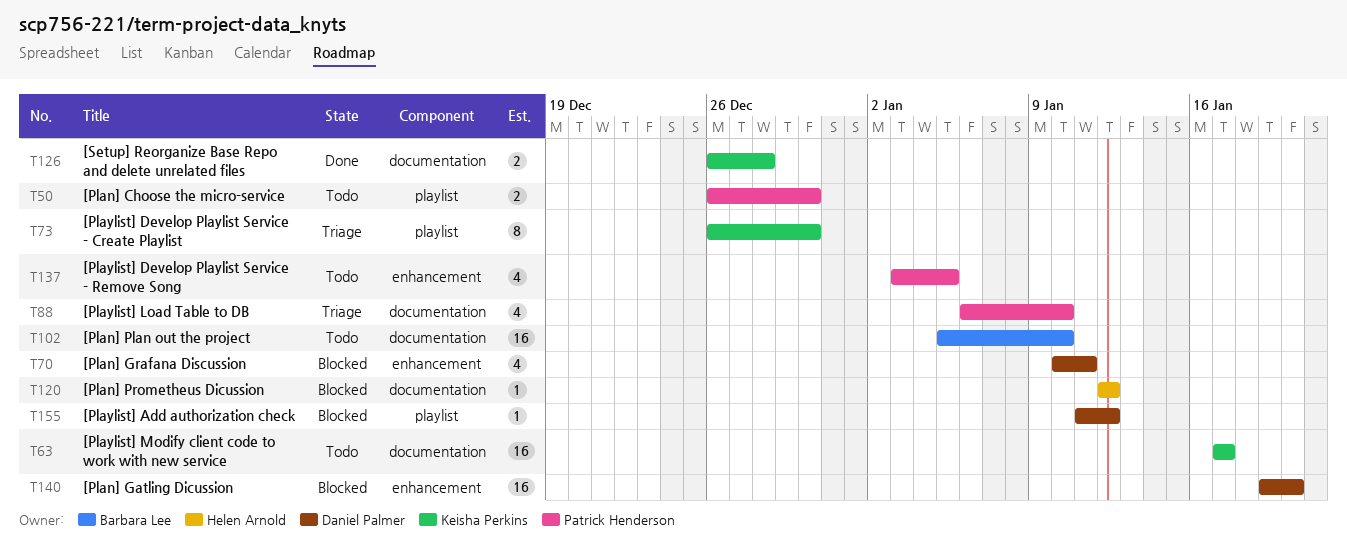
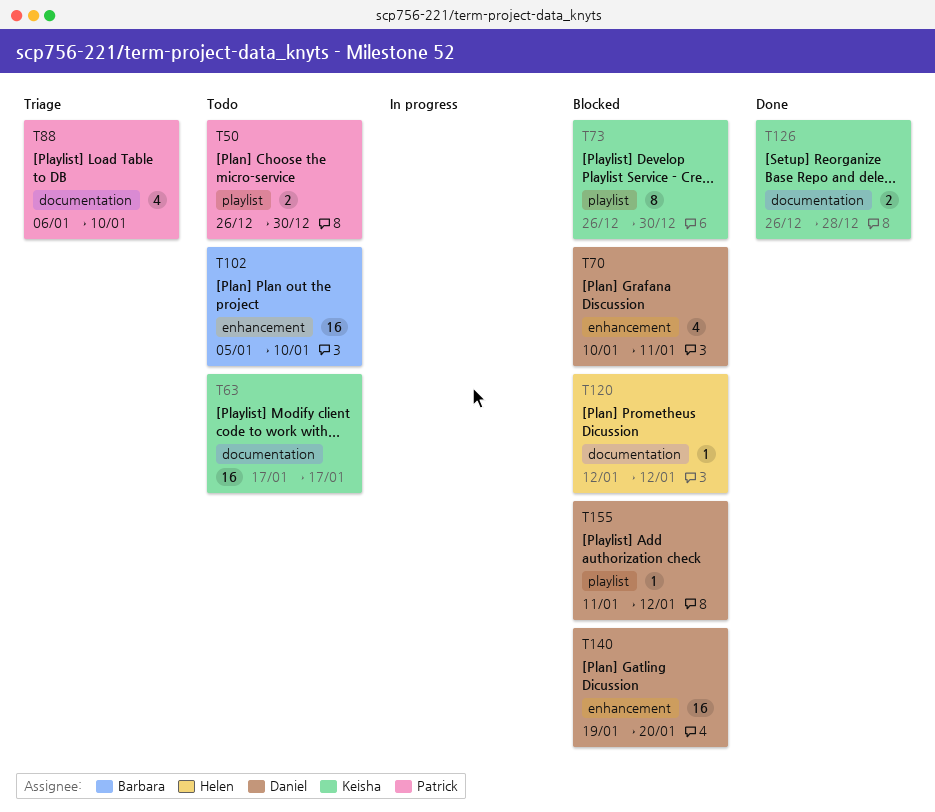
T73, status: Triage -> Blocked
T102, label: documentation -> enhancement
T137: present -> none

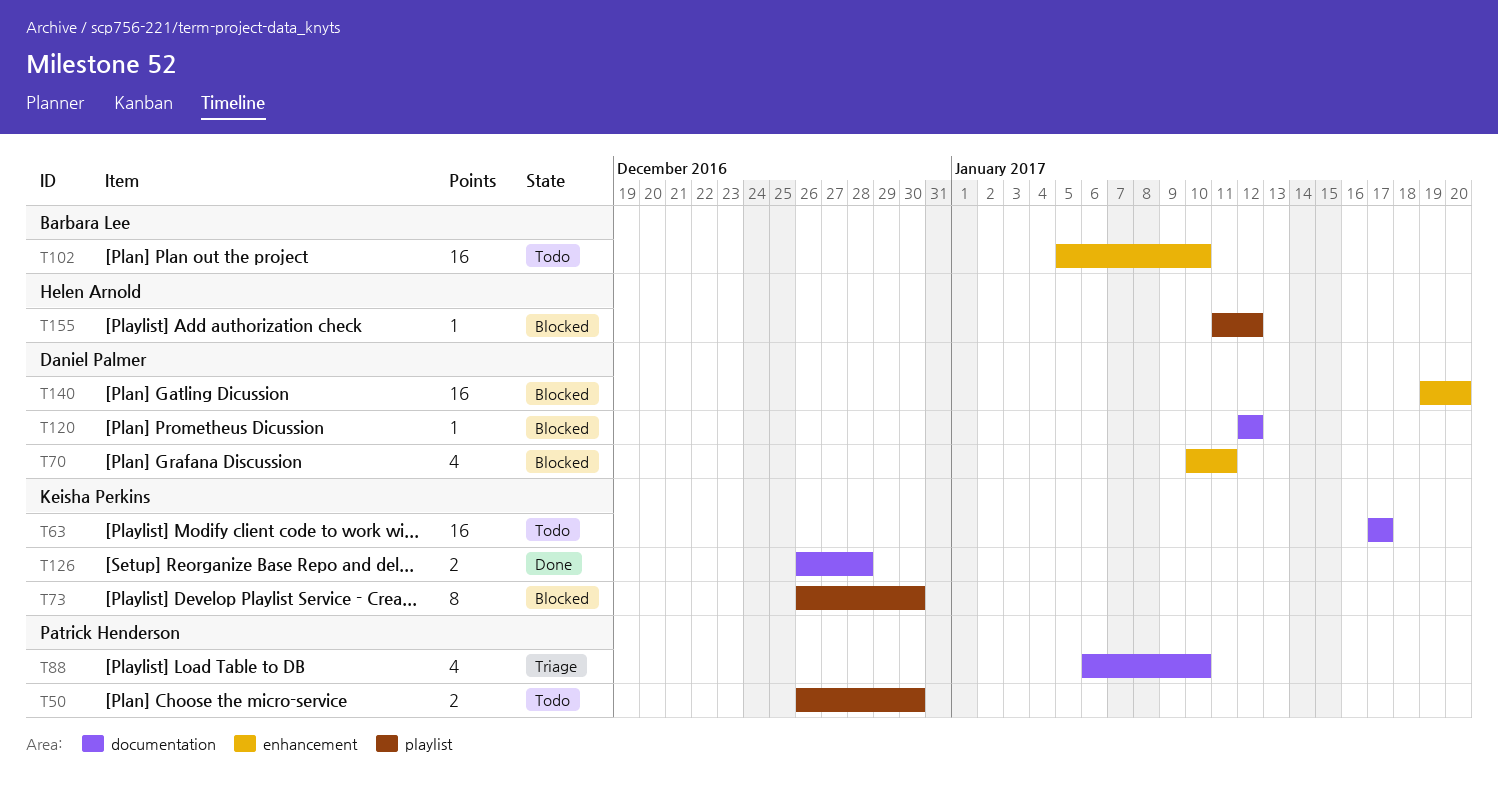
T120, owner: Helen Arnold -> Daniel Palmer
T155, owner: Daniel Palmer -> Helen Arnold

